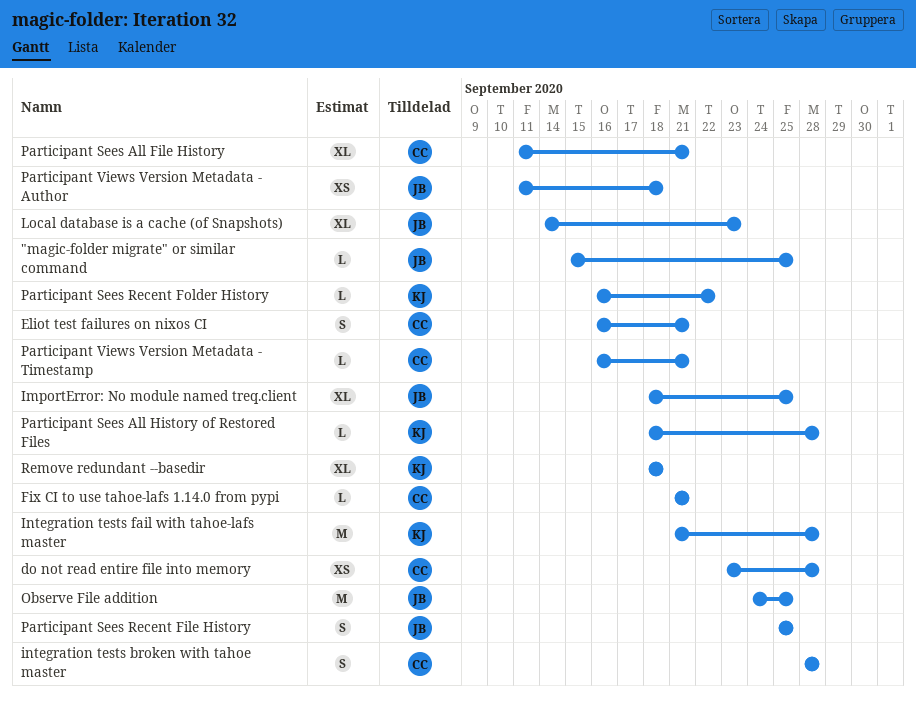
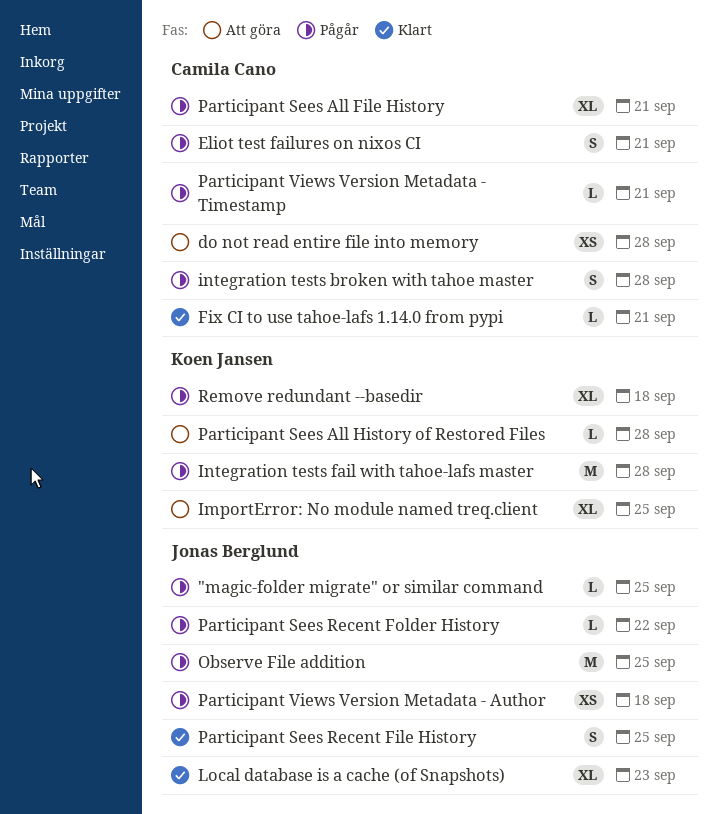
ImportError: No module named treq.client, owner: Jonas Berglund -> Koen Jansen
Participant Sees Recent Folder History, owner: Koen Jansen -> Jonas Berglund

